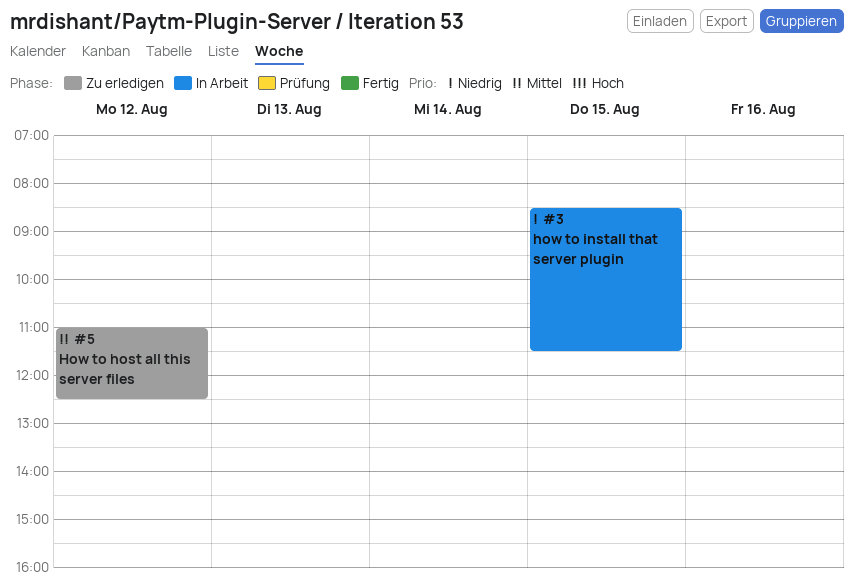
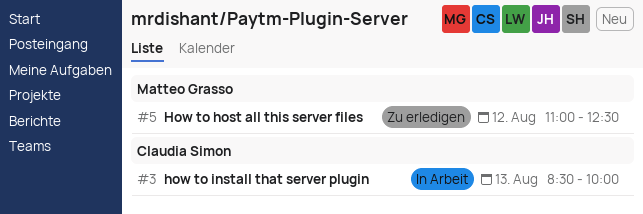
#3, day: Aug 15 -> Aug 13
#3, ends: 11:30 -> 10:00

